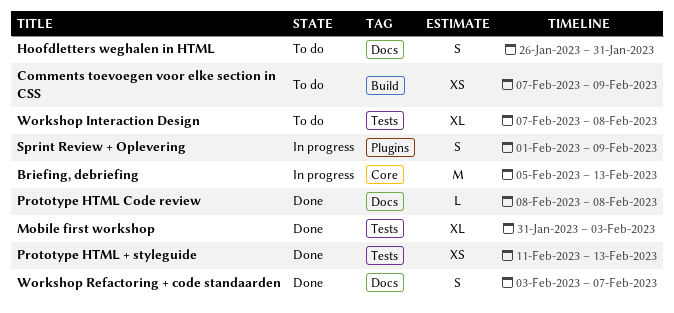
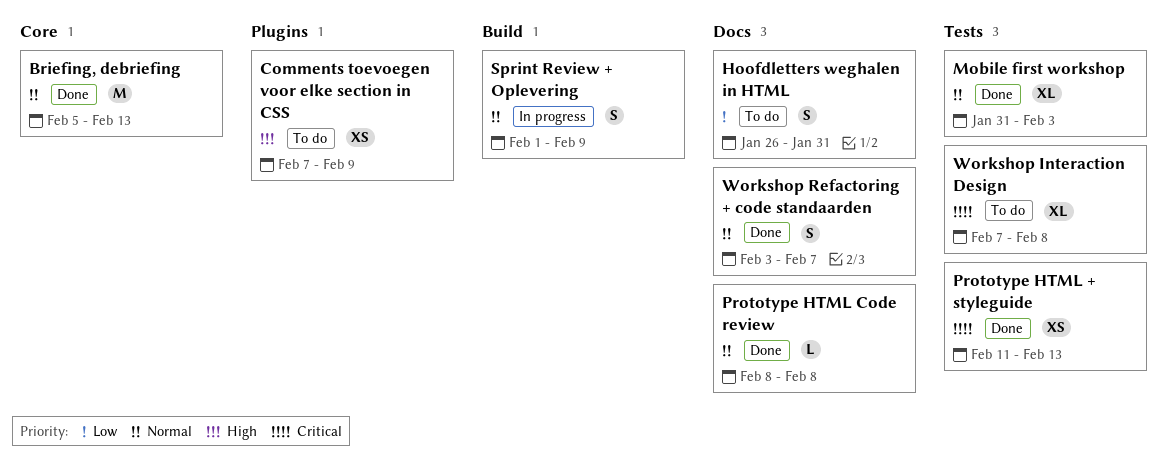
Briefing, debriefing, status: In progress -> Done
Comments toevoegen voor elke section in CSS, label: Build -> Plugins
Sprint Review + Oplevering, label: Plugins -> Build

